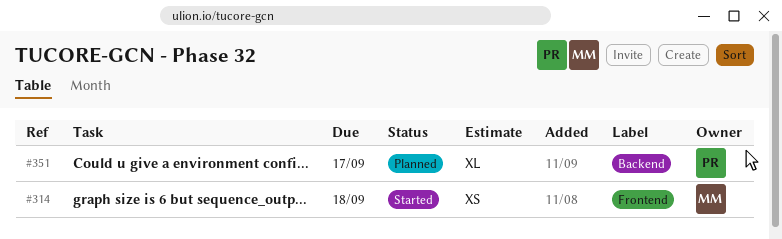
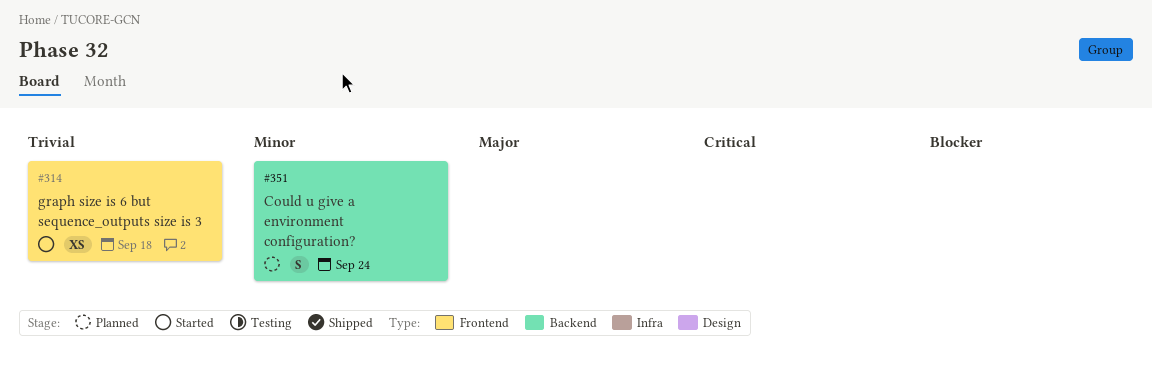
#351, estimate: XL -> S
#351, due: Sep 17 -> Sep 24

